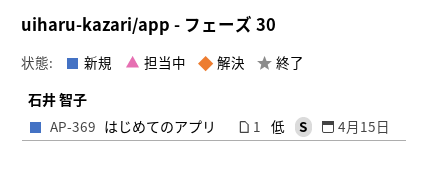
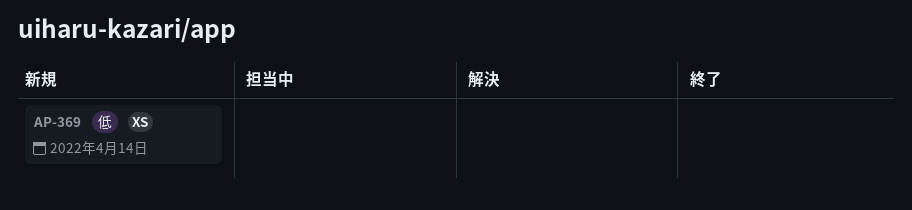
AP-369, estimate: S -> XS
AP-369, due: Apr 15 -> Apr 14

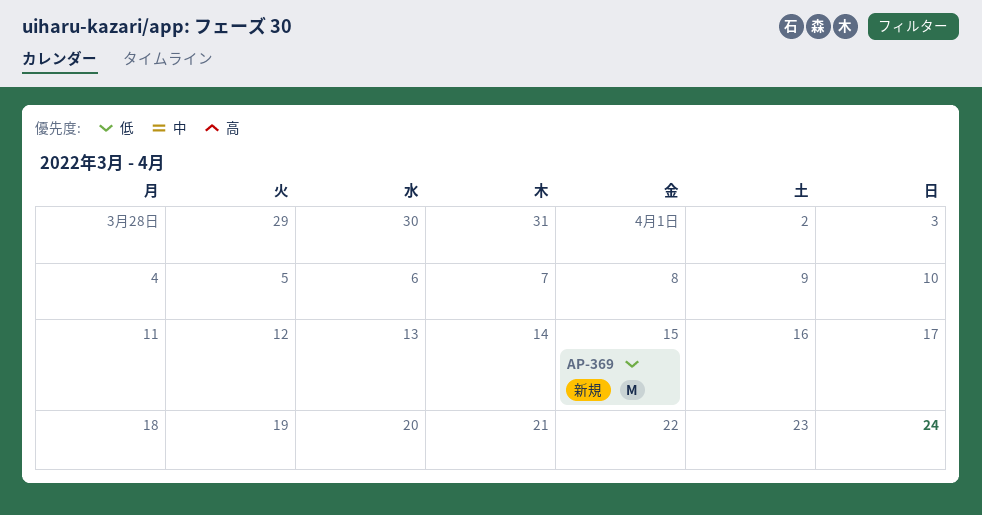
AP-369, estimate: XS -> M
AP-369, due: Apr 14 -> Apr 15

